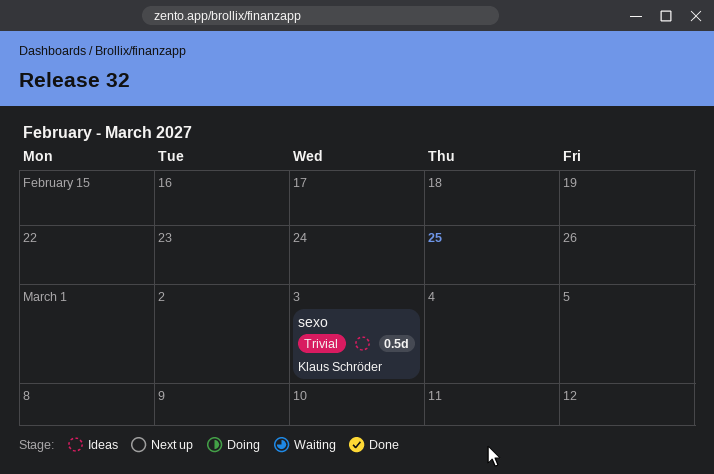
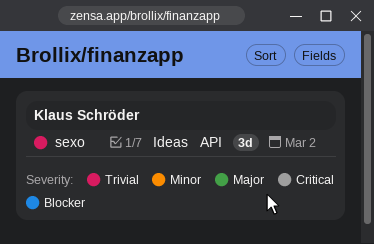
sexo, estimate: 0.5d -> 3d
sexo, due: Mar 3 -> Mar 2

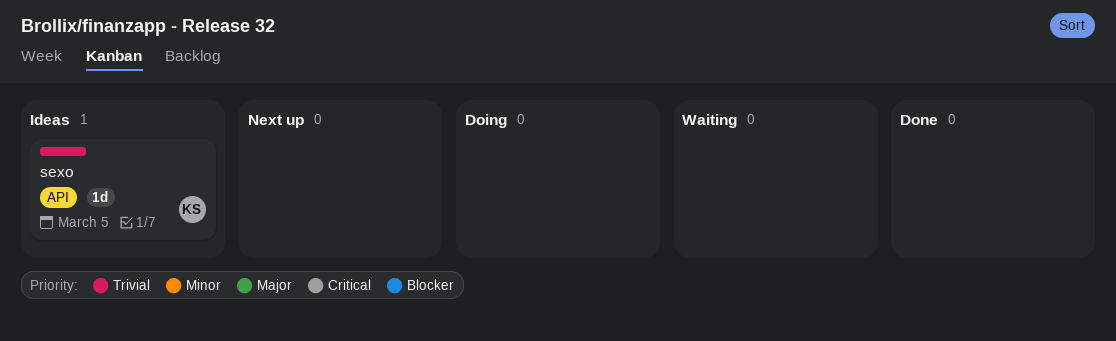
sexo, estimate: 3d -> 1d
sexo, due: Mar 2 -> Mar 5

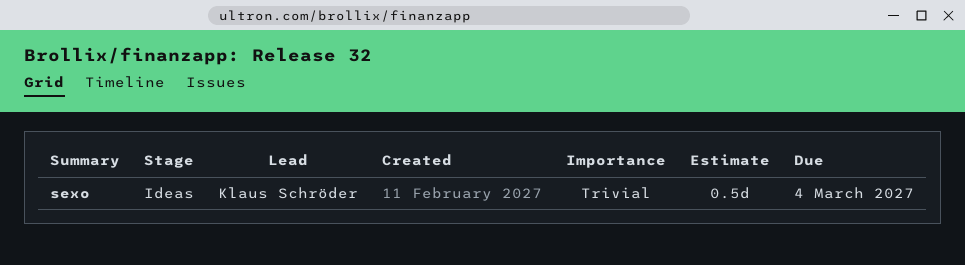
sexo, estimate: 1d -> 0.5d
sexo, due: Mar 5 -> Mar 4

